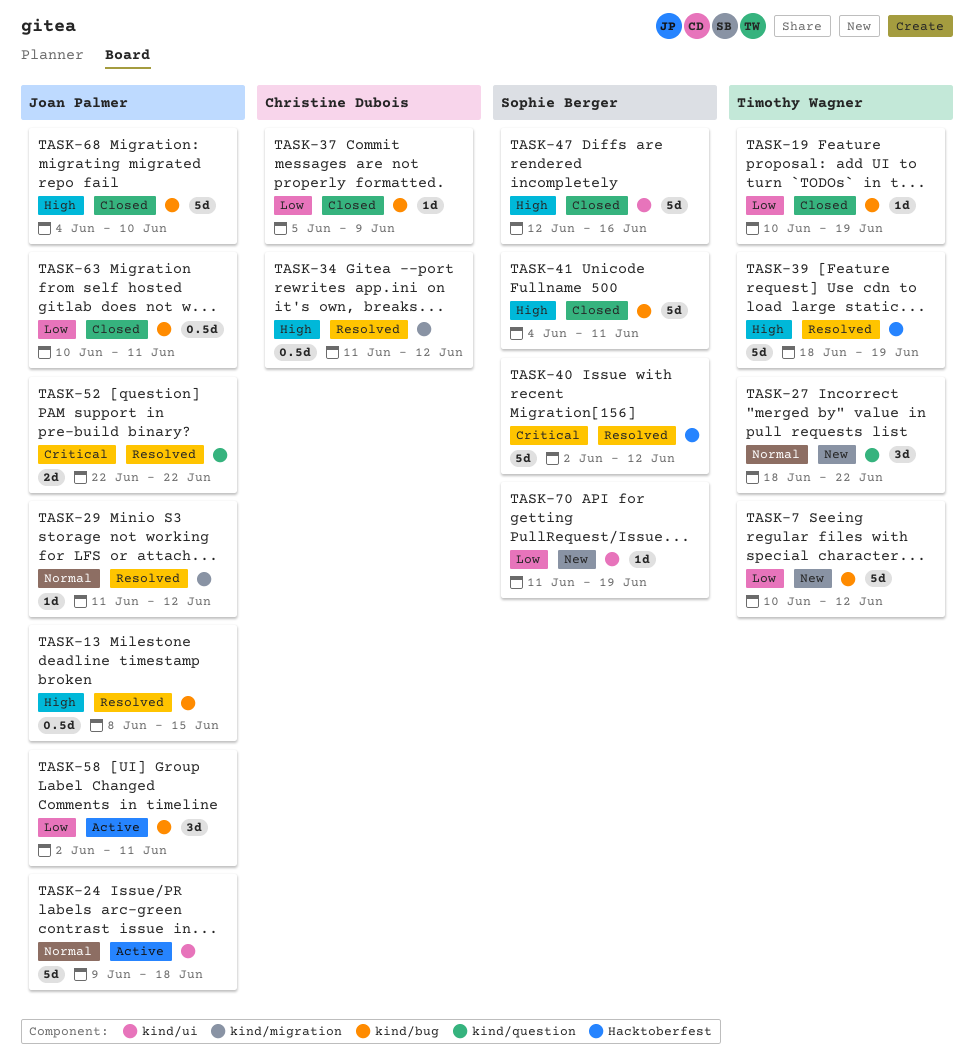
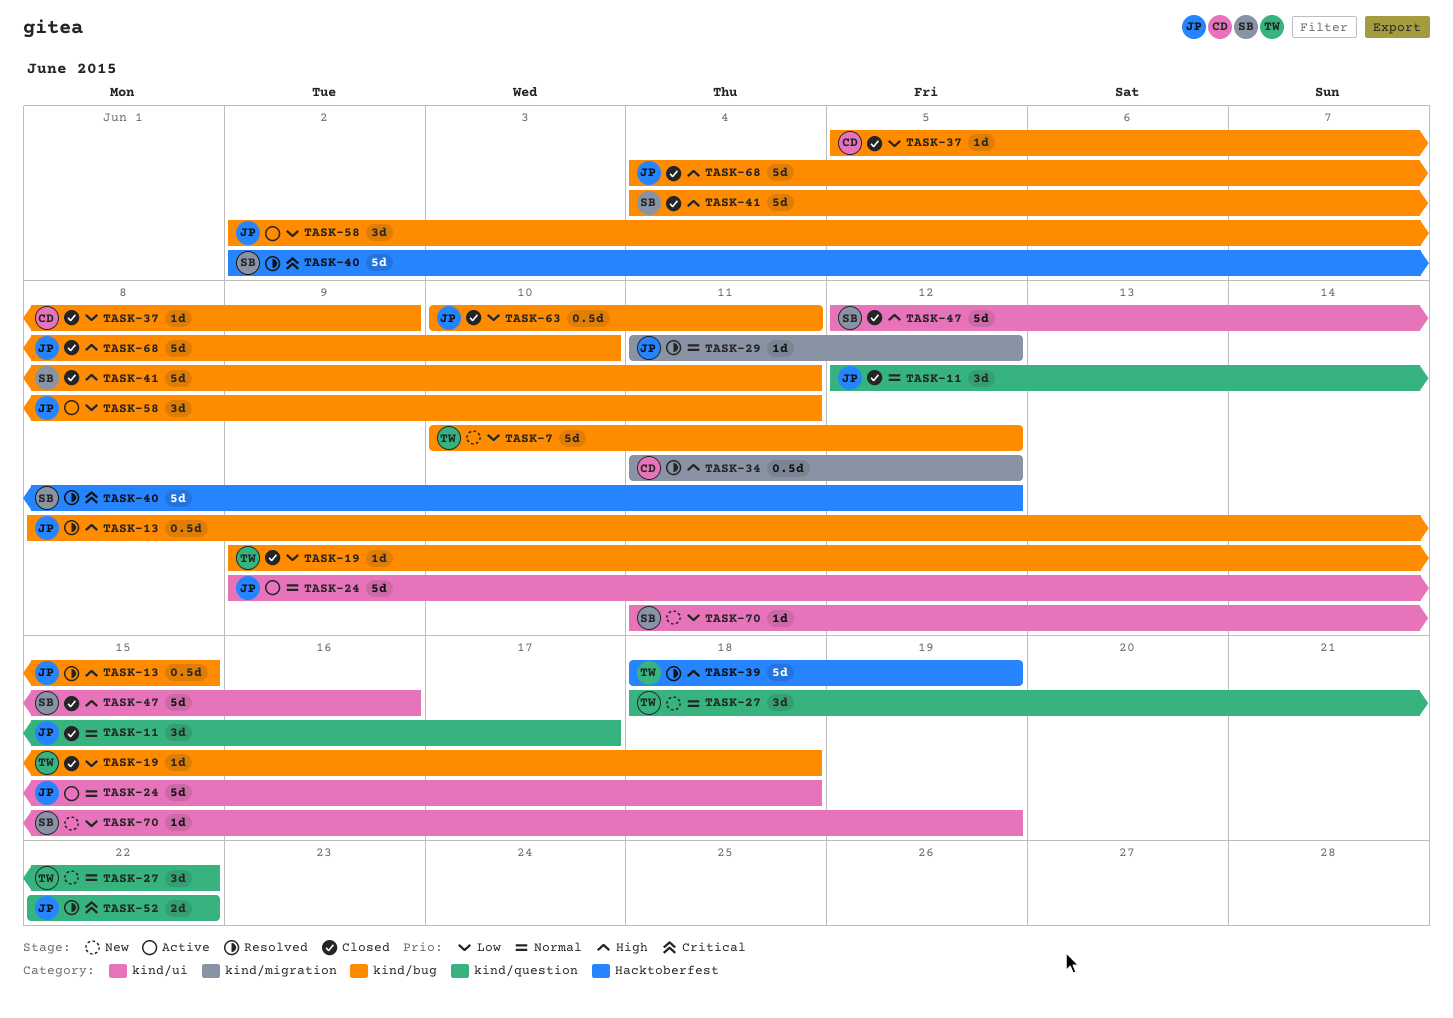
TASK-11: none -> present
TASK-19, start: Jun 10 -> Jun 9
TASK-19, due: Jun 19 -> Jun 18

